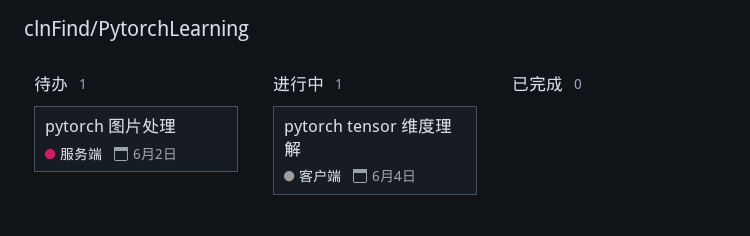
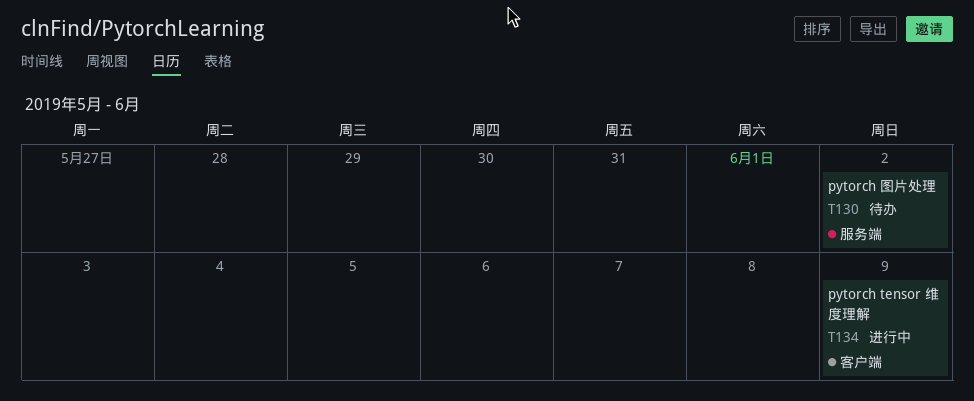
pytorch tensor 维度理解, due: Jun 4 -> Jun 9

